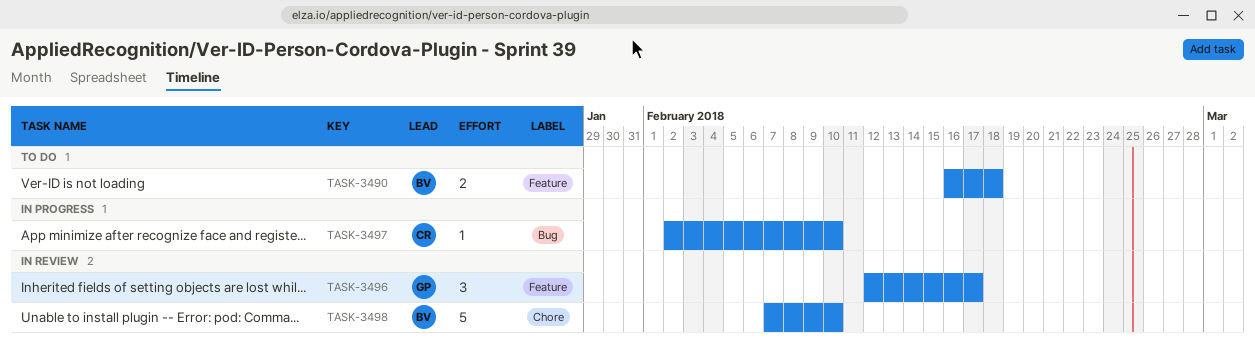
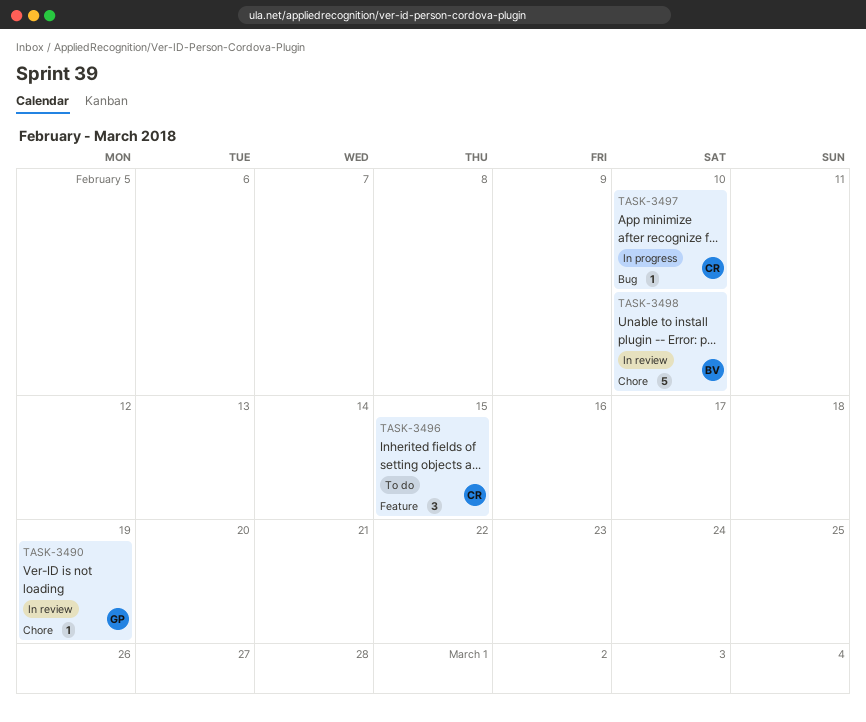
TASK-3490, status: To do -> In review
TASK-3490, owner: BV -> GP
TASK-3490, label: Feature -> Chore
TASK-3490, estimate: 2 -> 1
TASK-3490, due: Feb 18 -> Feb 19
TASK-3496, status: In review -> To do
TASK-3496, owner: GP -> CR
TASK-3496, due: Feb 17 -> Feb 15

